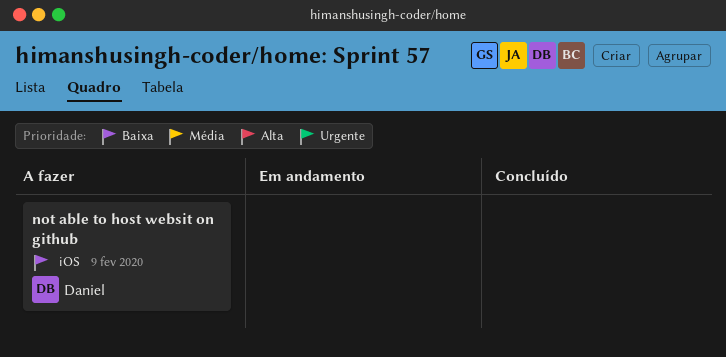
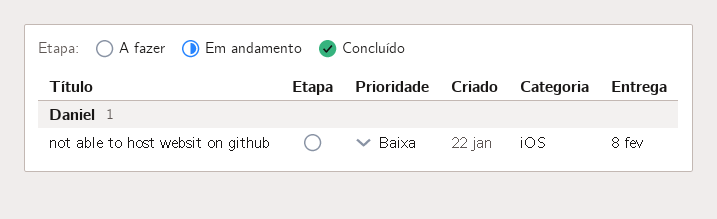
not able to host websit on github, due: Feb 9 -> Feb 8

